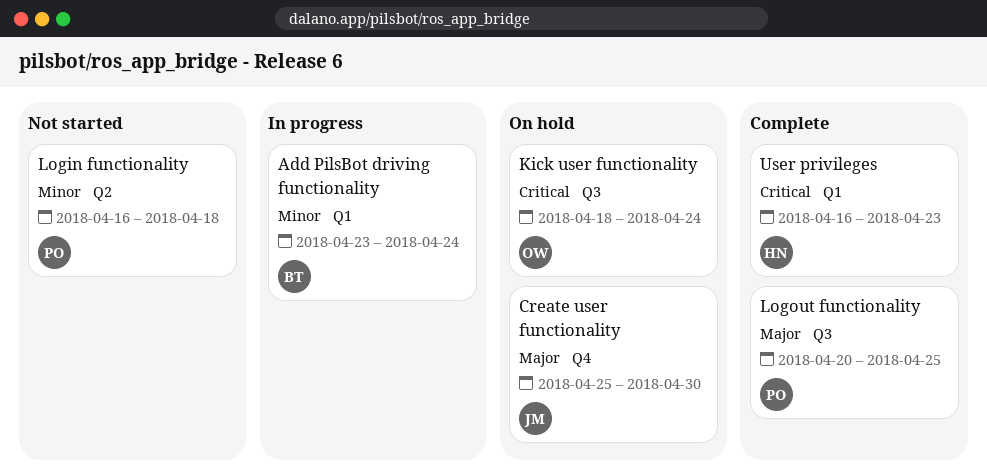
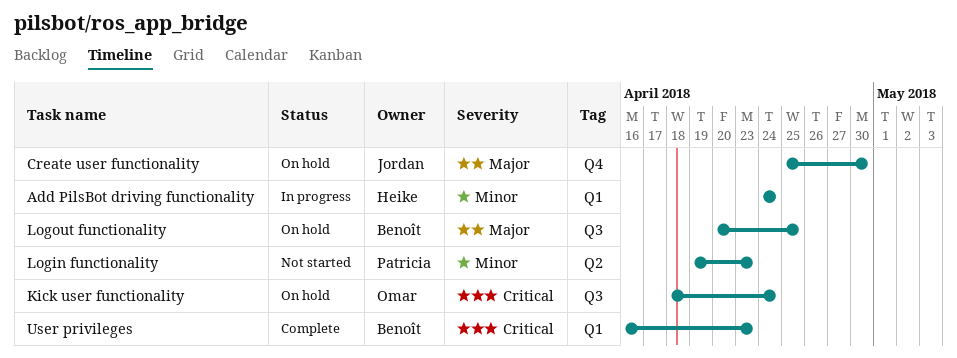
Add PilsBot driving functionality, owner: Benoît -> Heike
Add PilsBot driving functionality, start: Apr 23 -> Apr 24
Login functionality, start: Apr 16 -> Apr 19
Login functionality, due: Apr 18 -> Apr 23
Logout functionality, status: Complete -> On hold
Logout functionality, owner: Patricia -> Benoît
User privileges, owner: Heike -> Benoît

